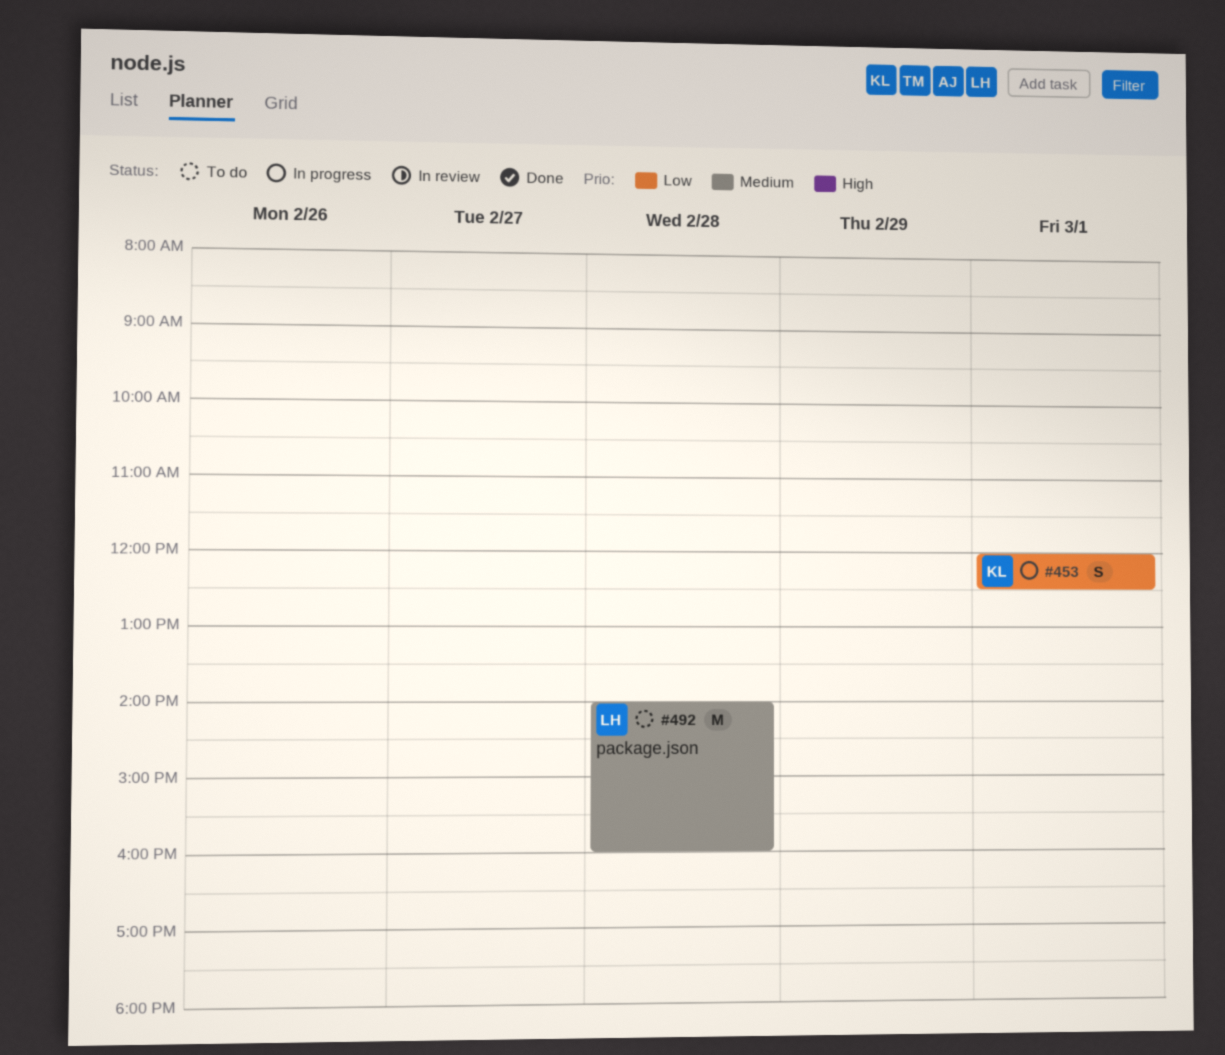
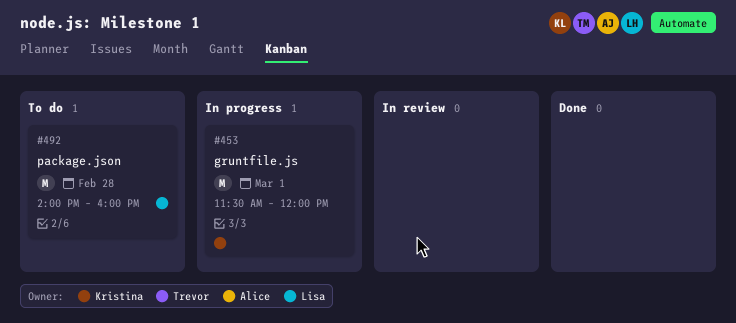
#453, estimate: S -> M
#453, begins: 12:00 -> 11:30
#453, ends: 12:30 -> 12:00

